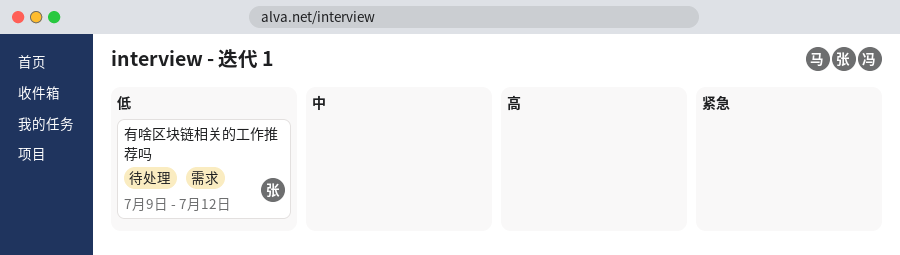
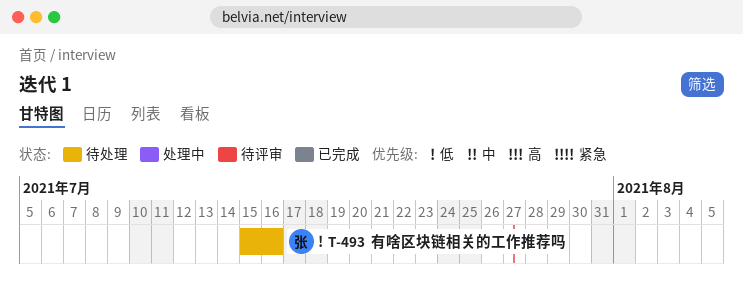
有啥区块链相关的工作推荐吗, start: Jul 9 -> Jul 15
有啥区块链相关的工作推荐吗, due: Jul 12 -> Jul 16

